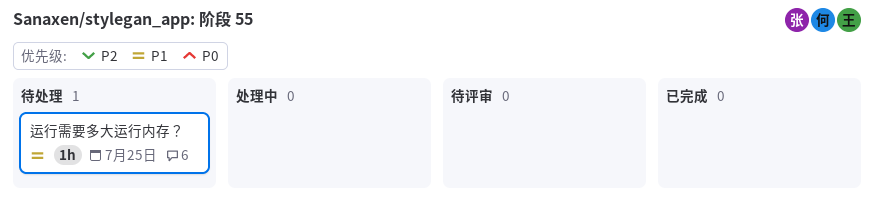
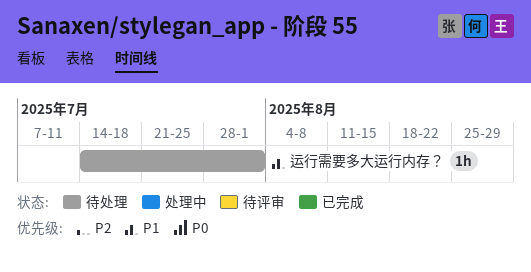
运行需要多大运行内存？, due: Jul 25 -> Aug 1

